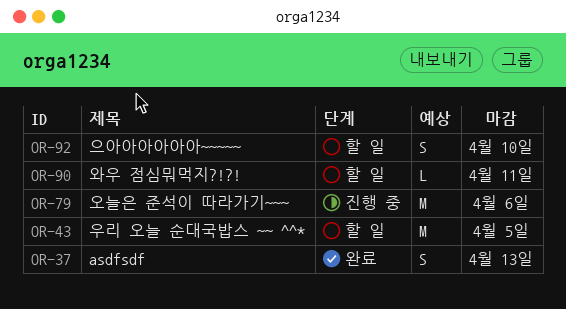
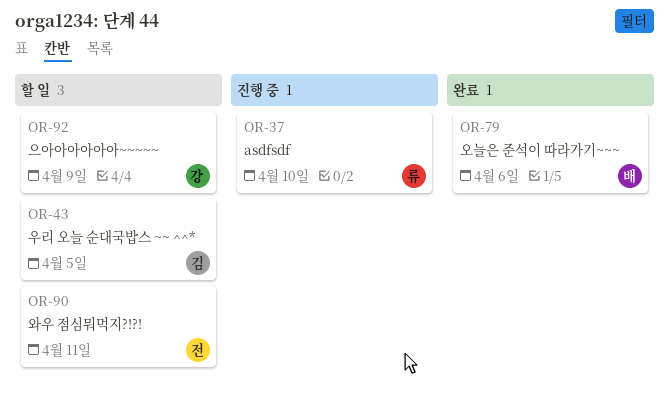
OR-37, status: 완료 -> 진행 중
OR-37, due: Apr 13 -> Apr 10
OR-79, status: 진행 중 -> 완료
OR-92, due: Apr 10 -> Apr 9

